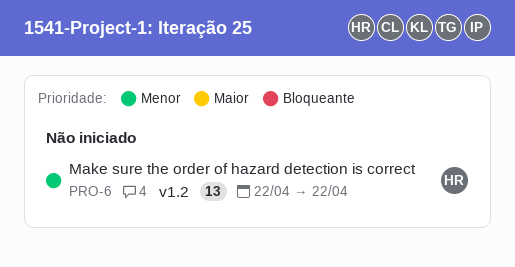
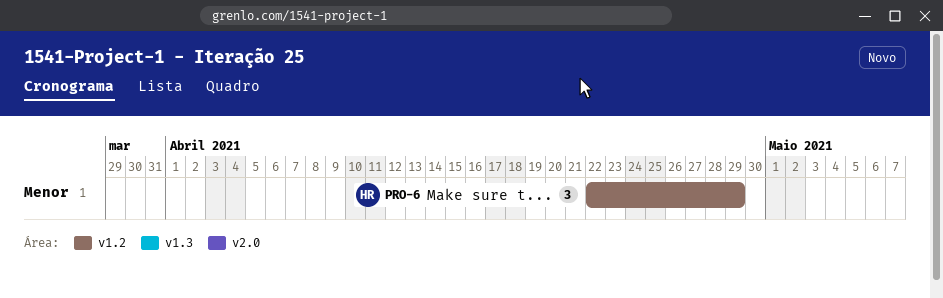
PRO-6, estimate: 13 -> 3
PRO-6, due: Apr 22 -> Apr 29

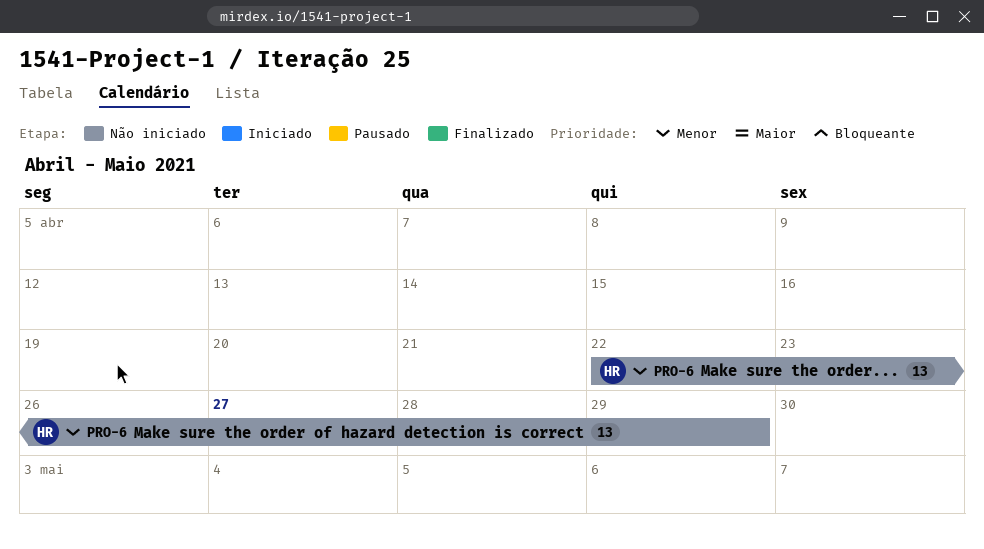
PRO-6, estimate: 3 -> 13

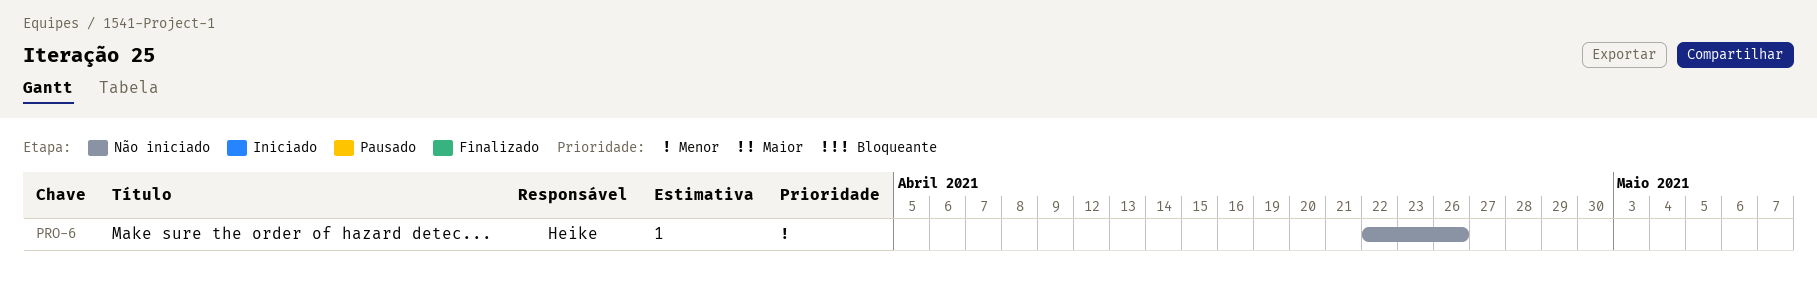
PRO-6, estimate: 13 -> 1
PRO-6, due: Apr 29 -> Apr 26

